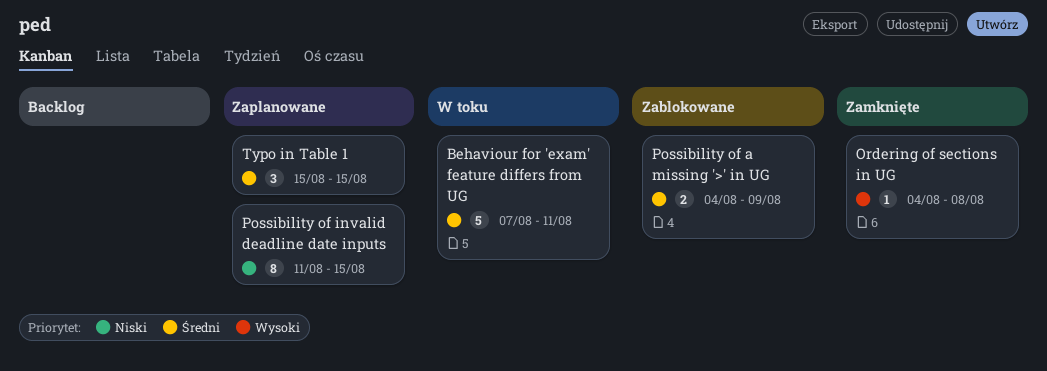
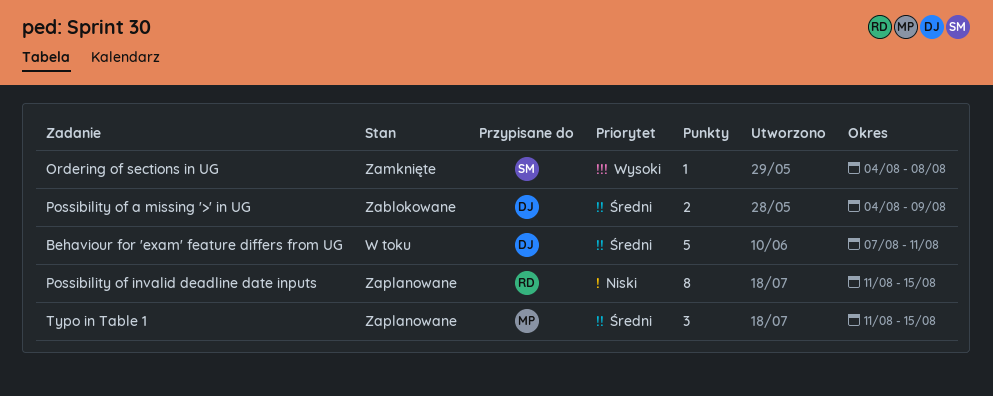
Typo in Table 1, start: Aug 15 -> Aug 11

